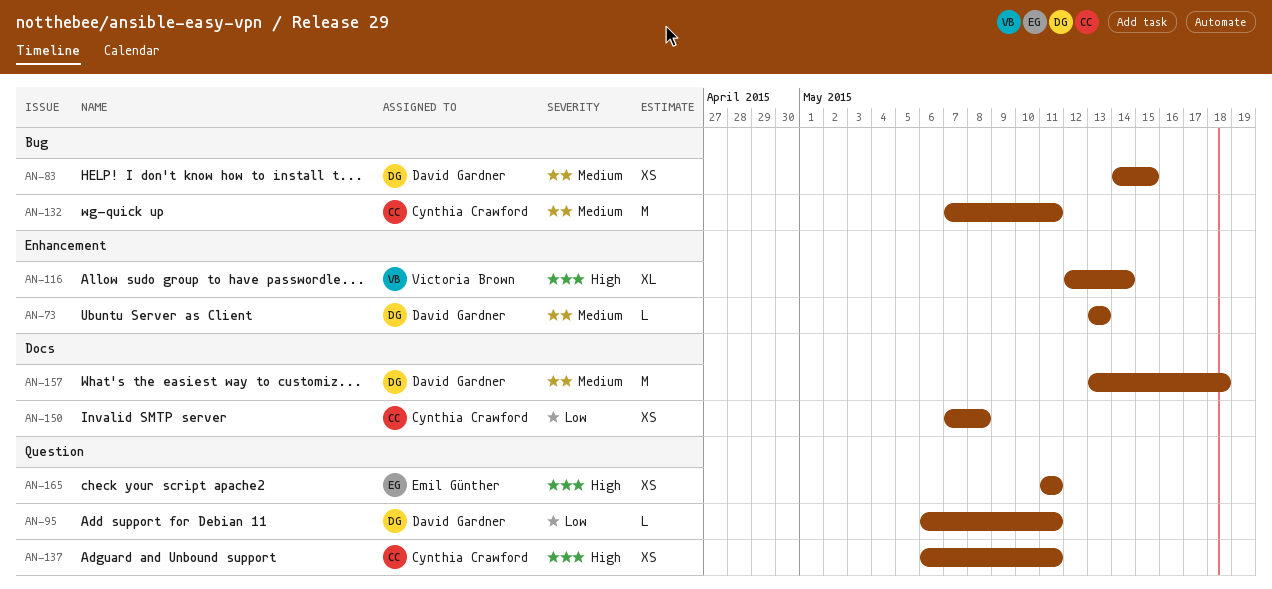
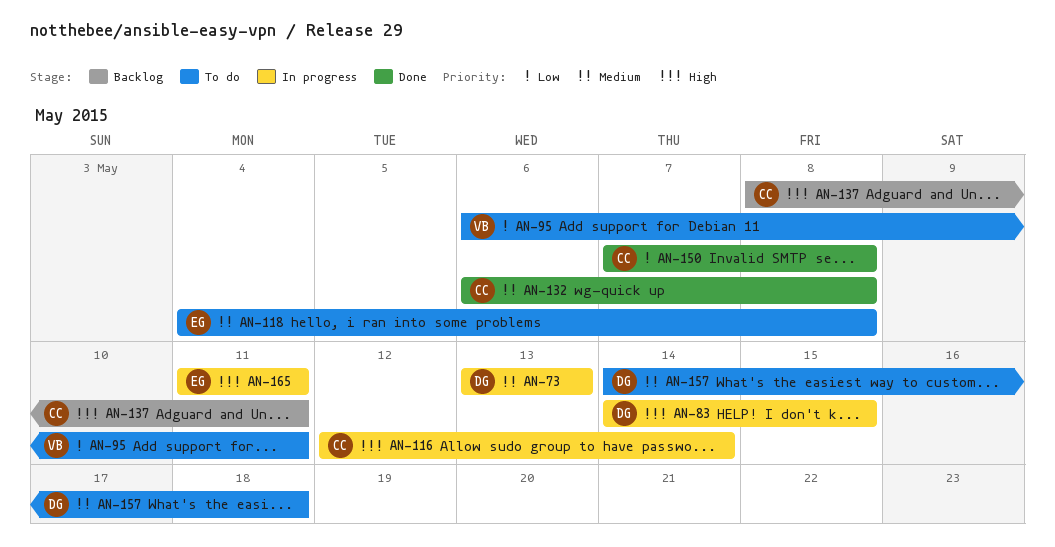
AN-83, priority: Medium -> High
AN-95, owner: David Gardner -> Victoria Brown
AN-116, owner: Victoria Brown -> Cynthia Crawford
AN-118: none -> present
AN-132, start: May 7 -> May 6
AN-132, due: May 11 -> May 8
AN-137, start: May 6 -> May 8
AN-157, start: May 13 -> May 14

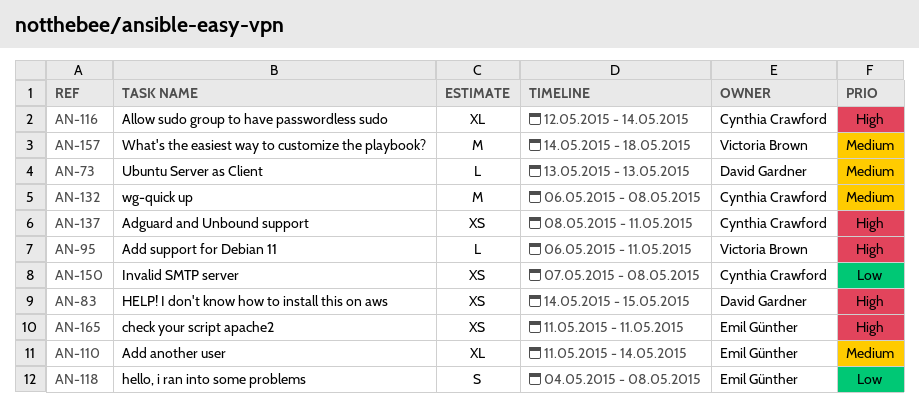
AN-95, priority: Low -> High
AN-110: none -> present
AN-118, priority: Medium -> Low
AN-157, owner: David Gardner -> Victoria Brown

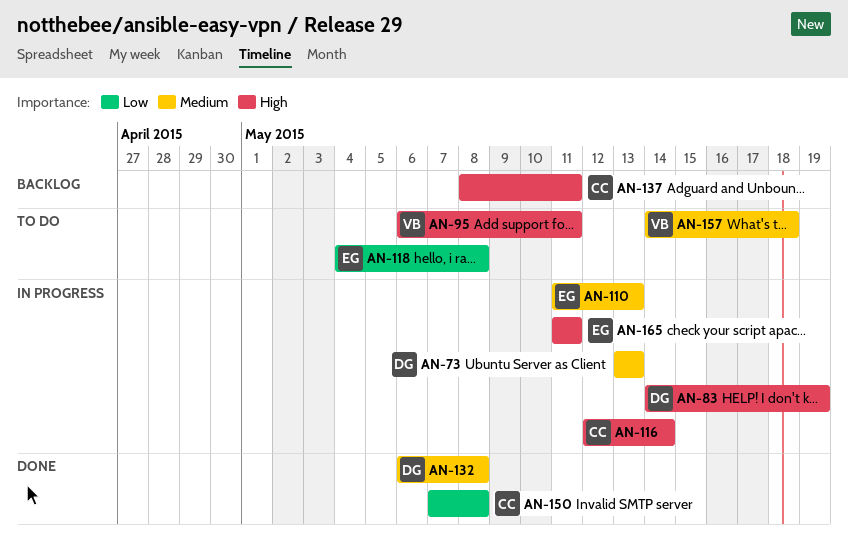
AN-83, due: May 15 -> May 19
AN-110, due: May 14 -> May 13
AN-132, owner: Cynthia Crawford -> David Gardner

